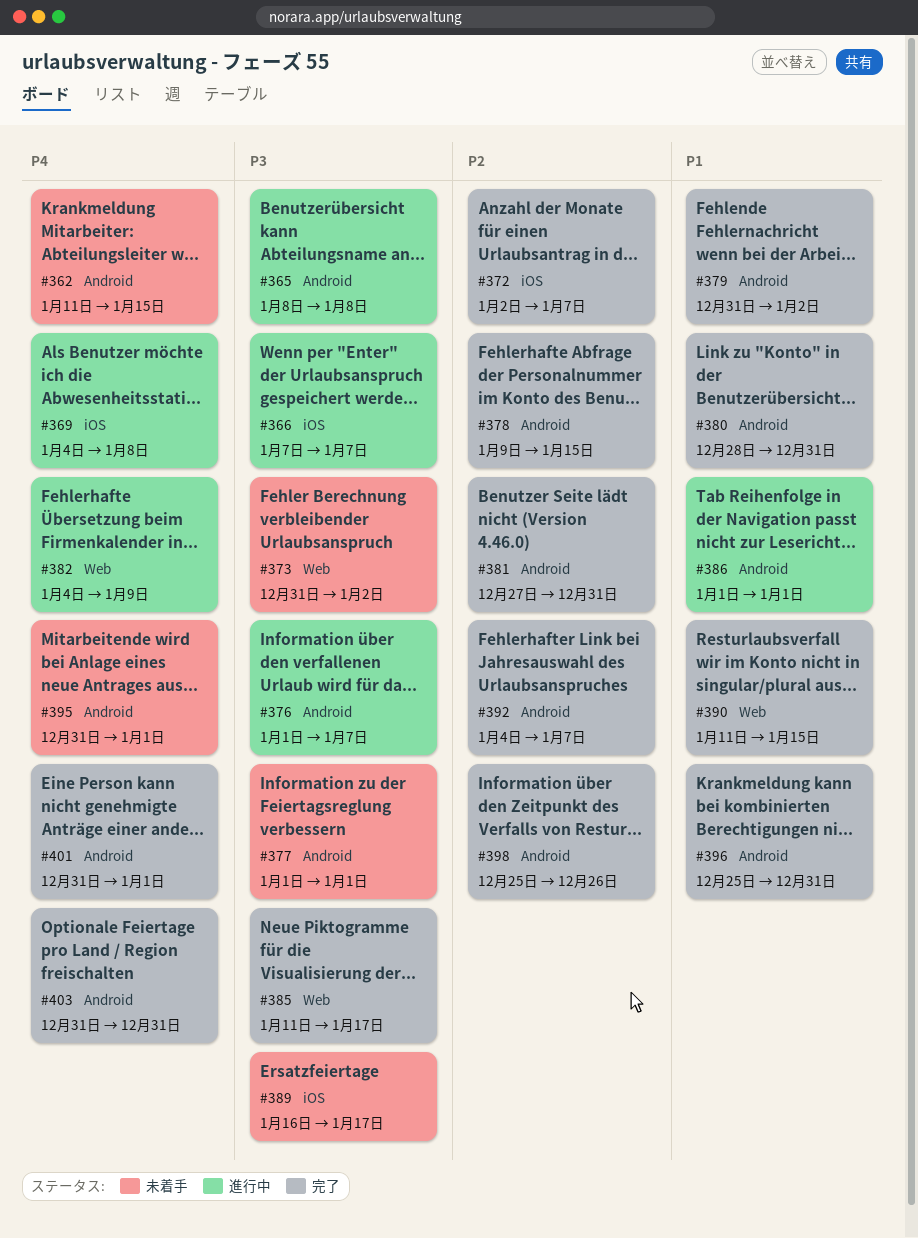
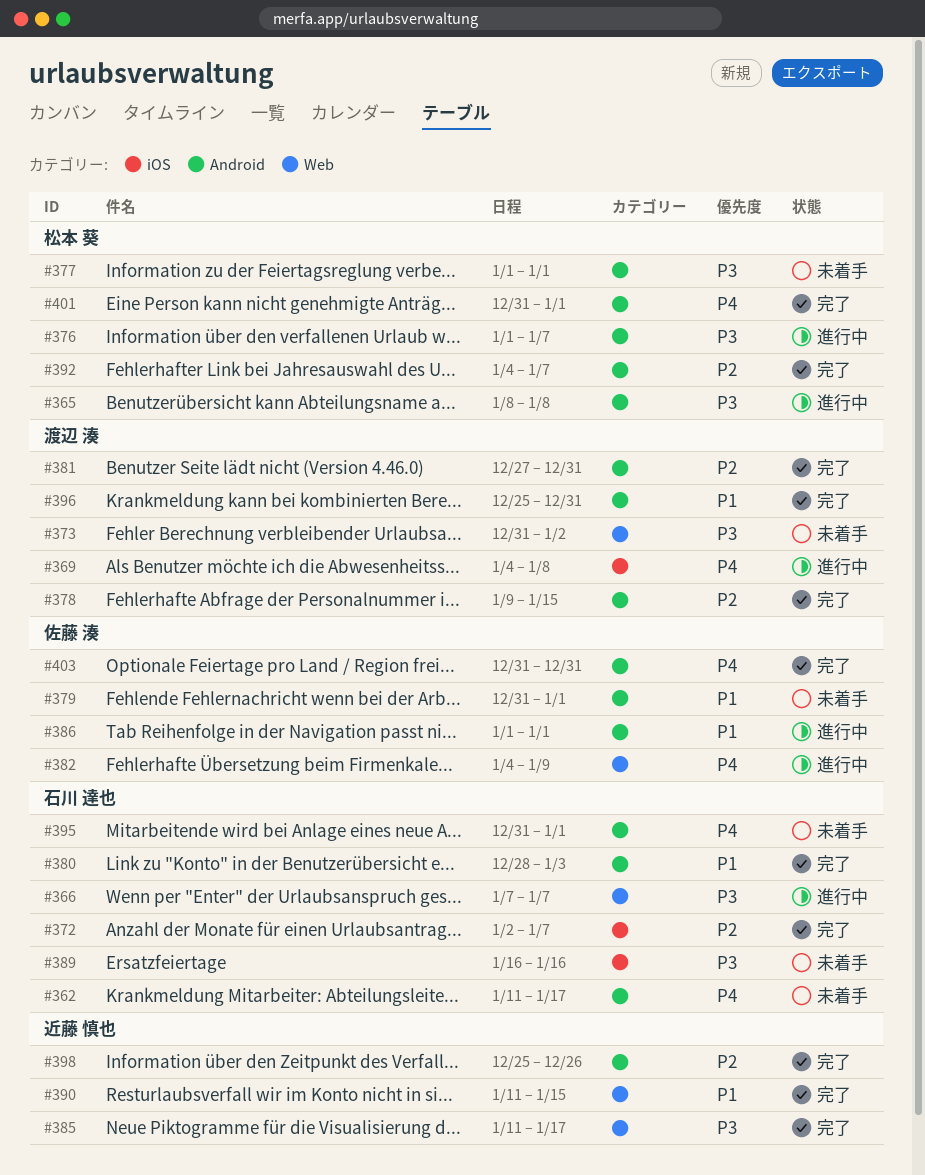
#362, due: Jan 15 -> Jan 17
#366, label: iOS -> Web
#379, status: 完了 -> 未着手
#379, due: Jan 2 -> Jan 1
#380, due: Dec 31 -> Jan 3
#389, due: Jan 17 -> Jan 16

